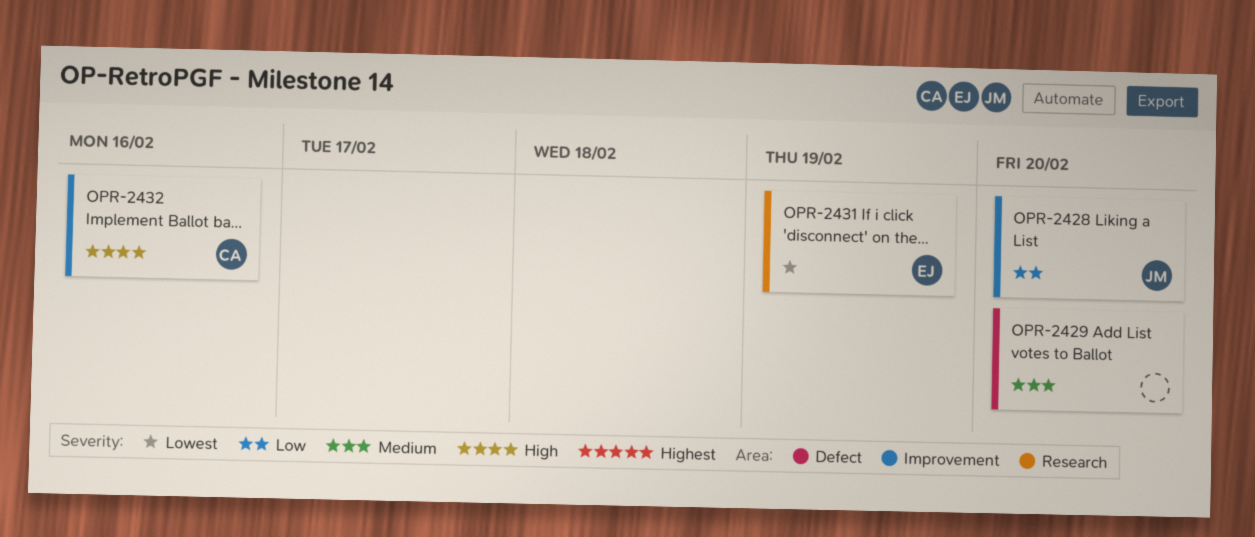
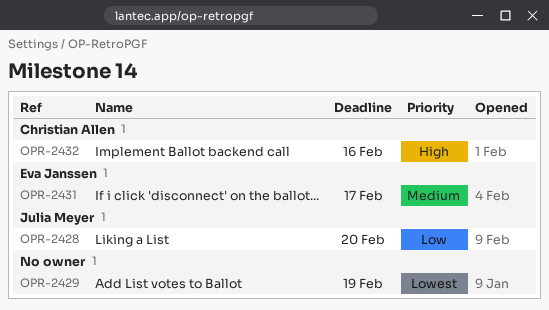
OPR-2429, priority: Medium -> Lowest
OPR-2429, due: Feb 20 -> Feb 19
OPR-2431, priority: Lowest -> Medium
OPR-2431, due: Feb 19 -> Feb 17

